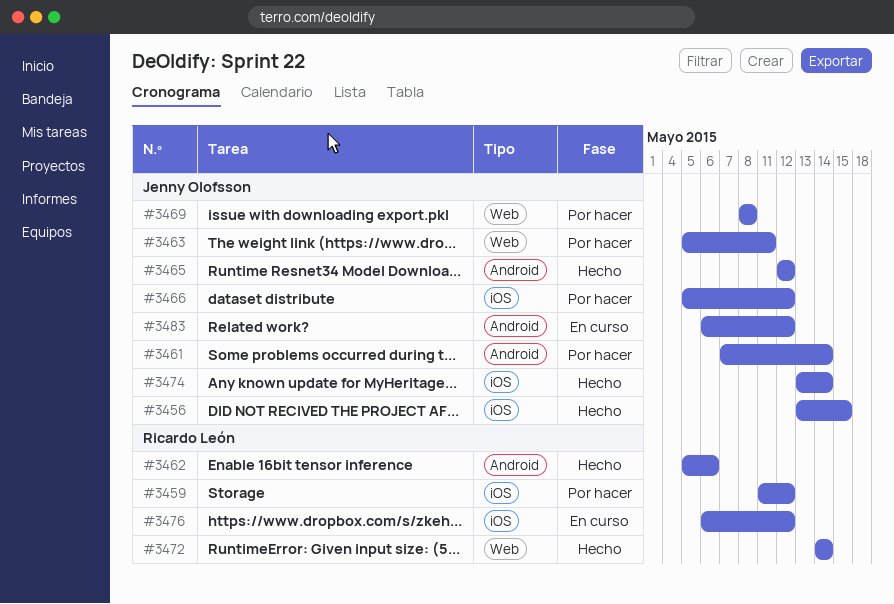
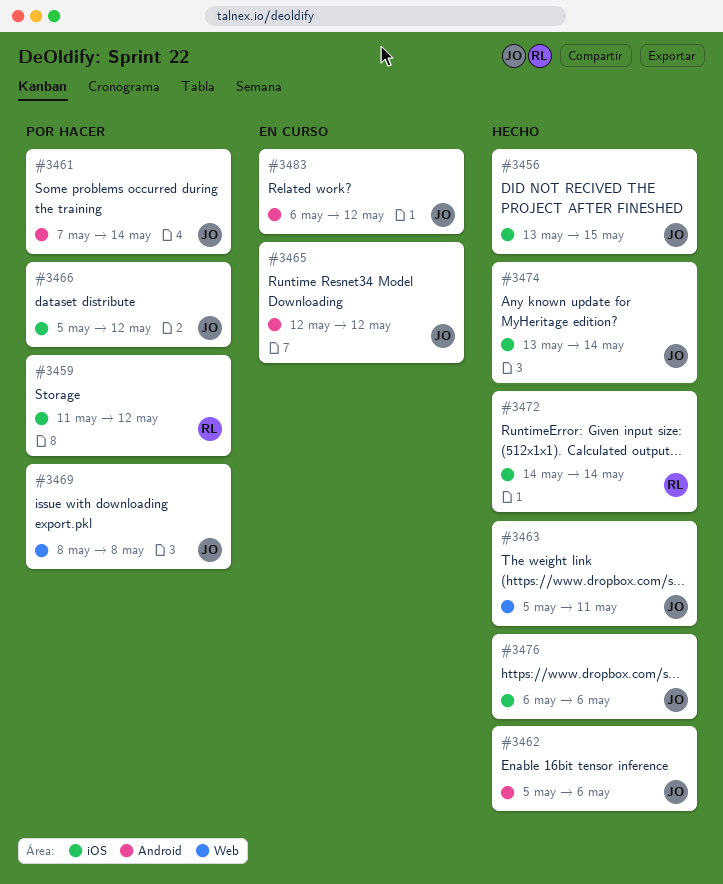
#3462, owner: Ricardo León -> Jenny Olofsson
#3463, status: Por hacer -> Hecho
#3465, status: Hecho -> En curso
#3472, label: Web -> iOS
#3476, status: En curso -> Hecho
#3476, owner: Ricardo León -> Jenny Olofsson
#3476, due: May 12 -> May 6

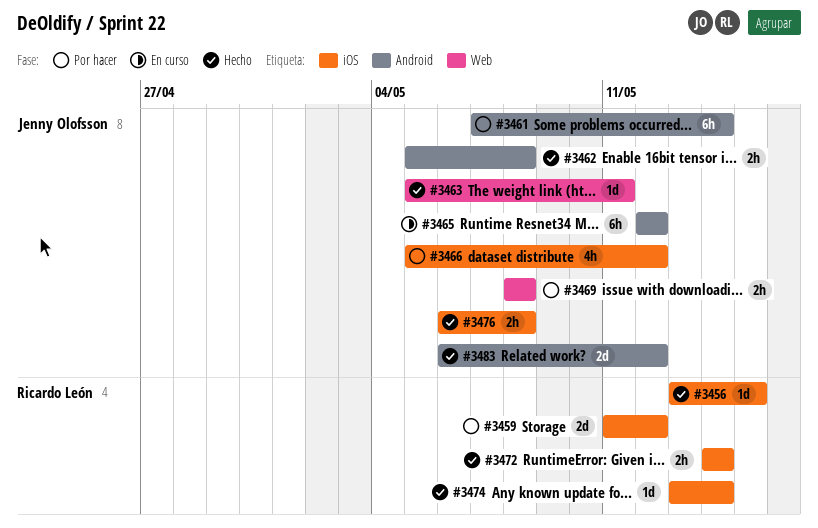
#3456, owner: Jenny Olofsson -> Ricardo León
#3462, due: May 6 -> May 8
#3474, owner: Jenny Olofsson -> Ricardo León
#3476, due: May 6 -> May 8
#3483, status: En curso -> Hecho

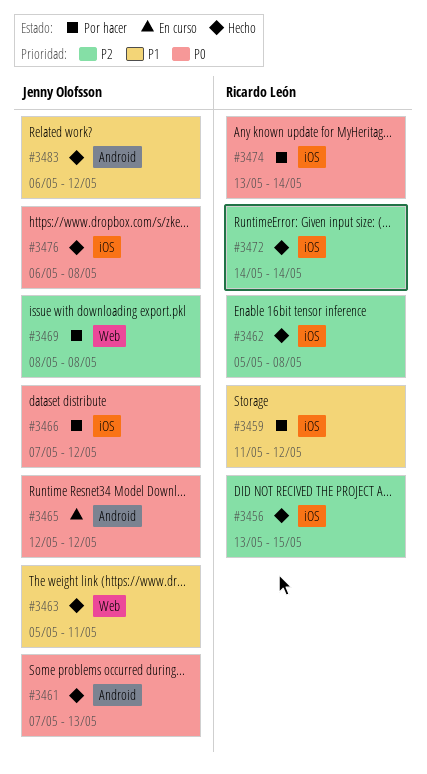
#3461, status: Por hacer -> Hecho
#3461, due: May 14 -> May 13
#3462, owner: Jenny Olofsson -> Ricardo León
#3462, label: Android -> iOS
#3466, start: May 5 -> May 7
#3474, status: Hecho -> Por hacer

